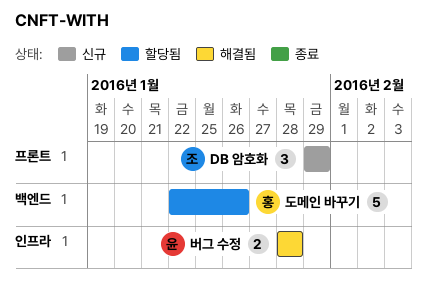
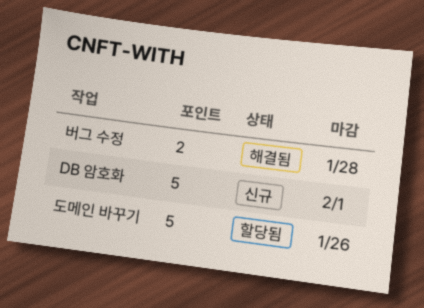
DB 암호화, estimate: 3 -> 5
DB 암호화, due: Jan 29 -> Feb 1

